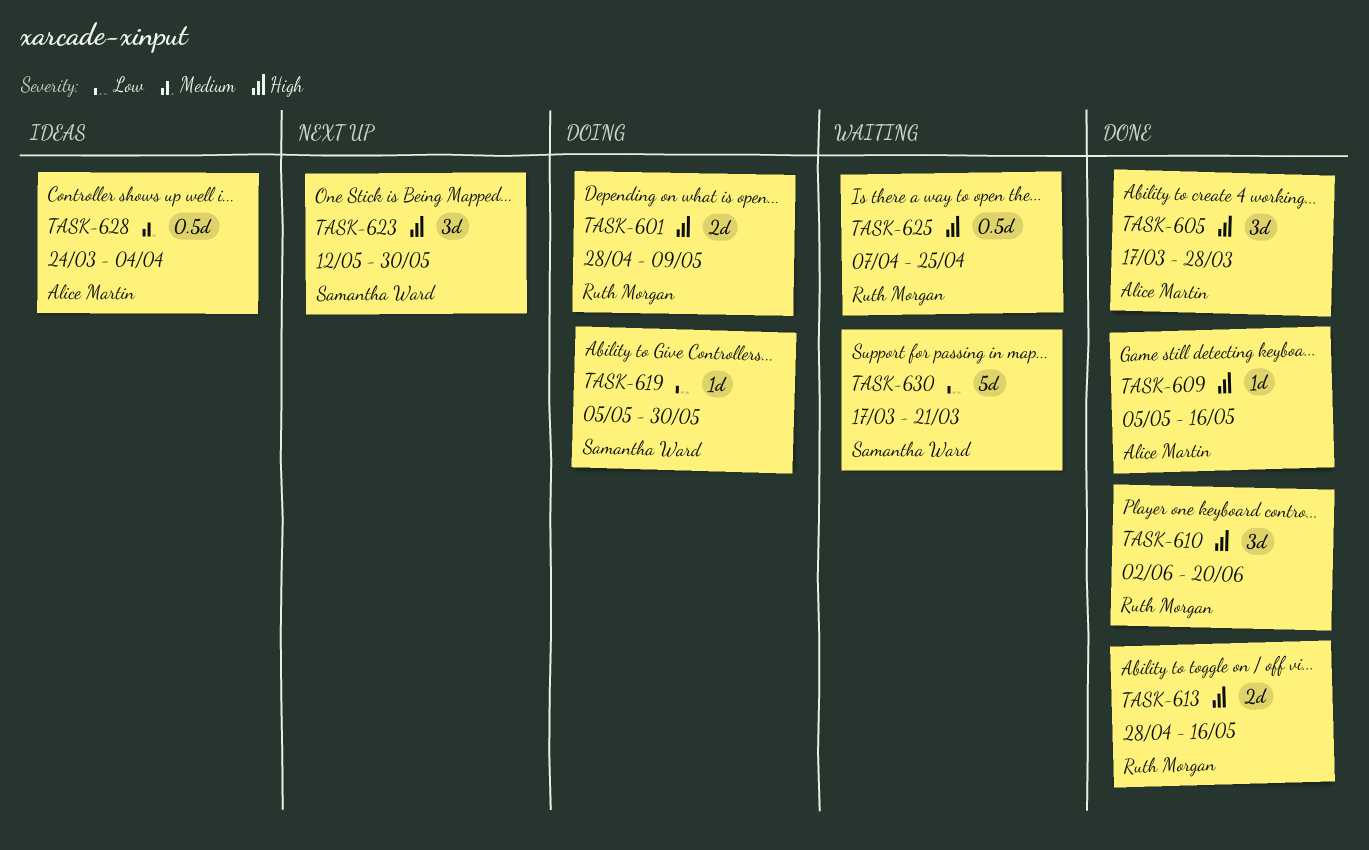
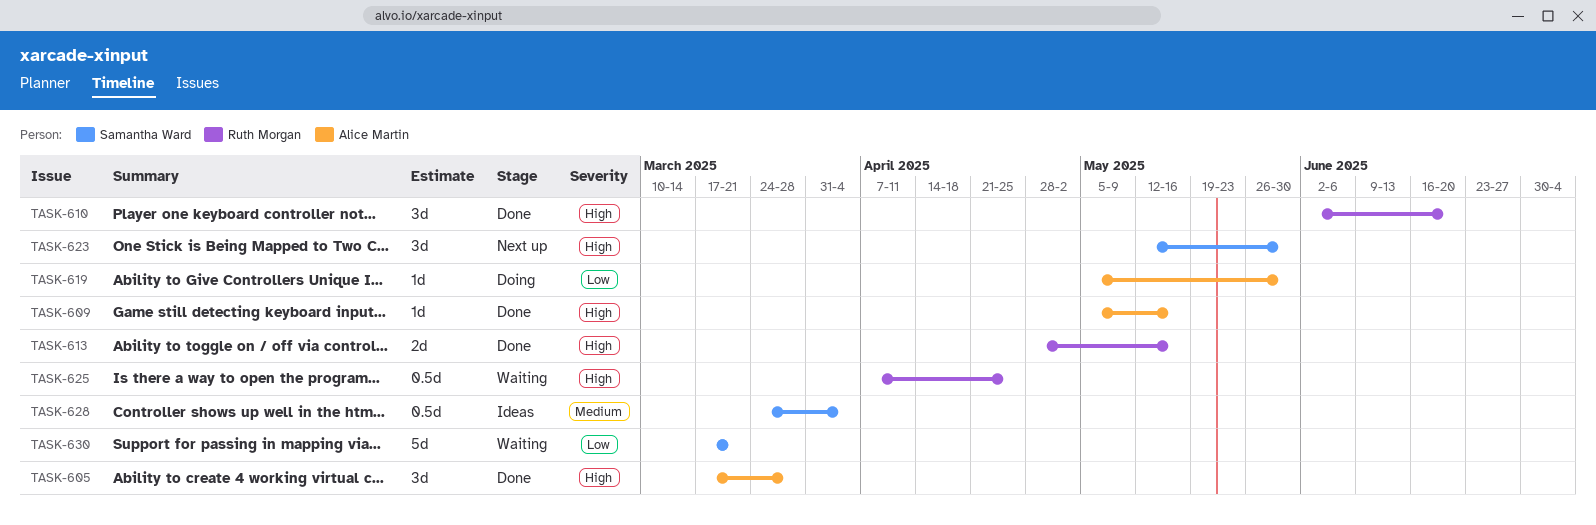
TASK-601: present -> none
TASK-619, owner: Samantha Ward -> Alice Martin
TASK-628, owner: Alice Martin -> Samantha Ward

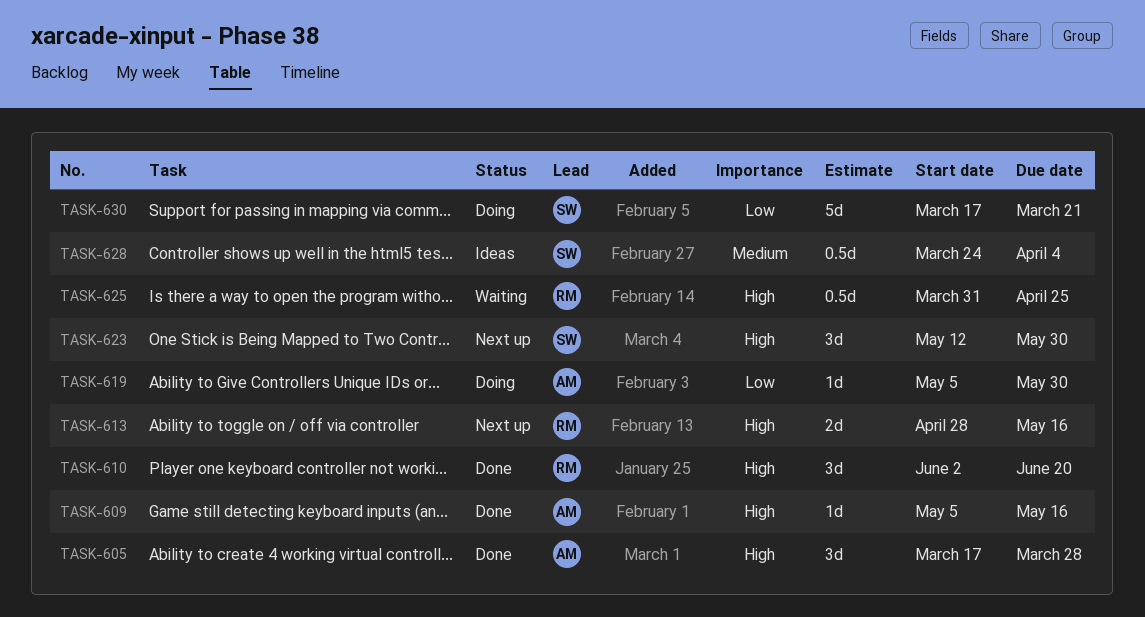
TASK-613, status: Done -> Next up
TASK-625, start: Apr 7 -> Mar 31
TASK-630, status: Waiting -> Doing

